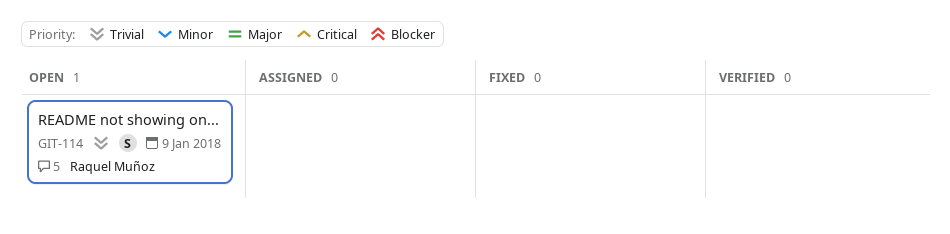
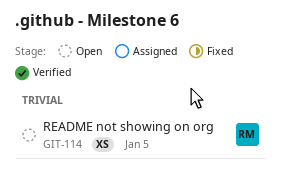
GIT-114, estimate: S -> XS
GIT-114, due: Jan 9 -> Jan 5

